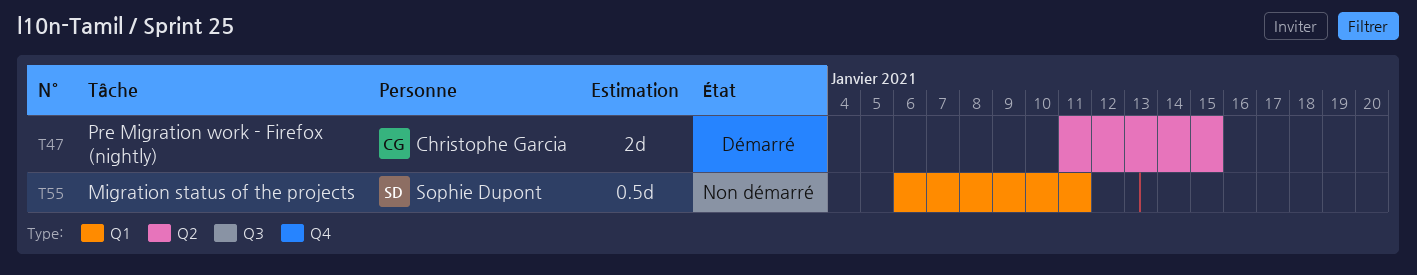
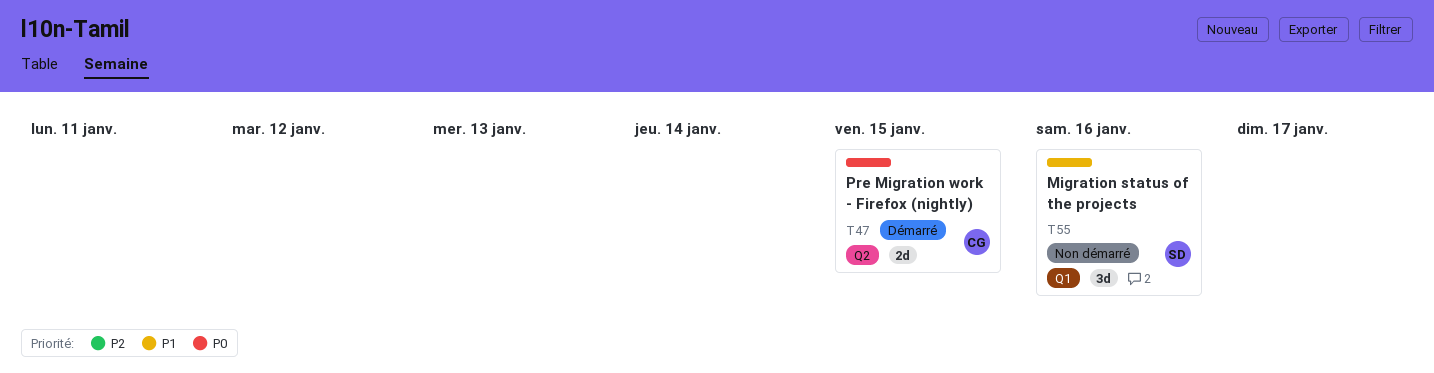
T55, estimate: 0.5d -> 3d
T55, due: Jan 11 -> Jan 16

